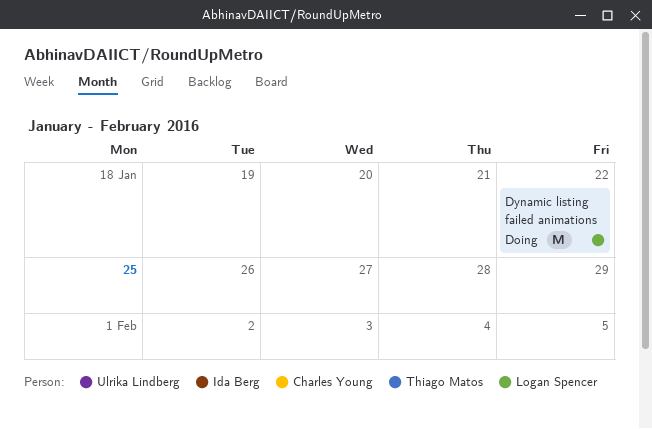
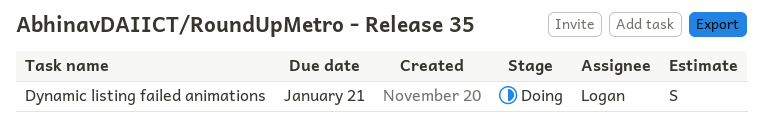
Dynamic listing failed animations, estimate: M -> S
Dynamic listing failed animations, due: Jan 22 -> Jan 21

